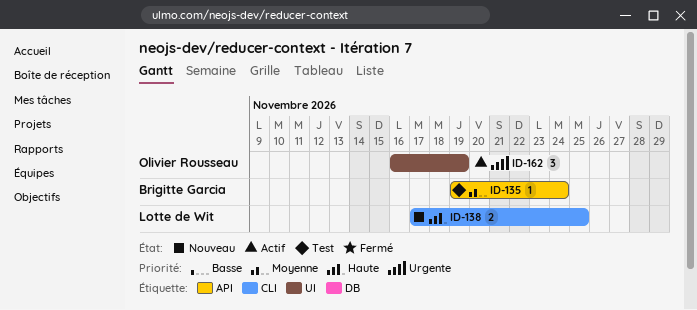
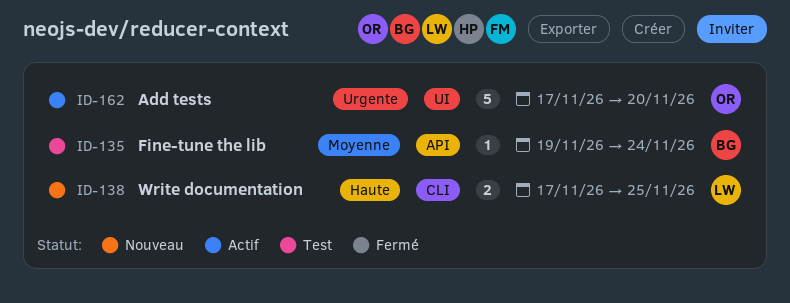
ID-162, estimate: 3 -> 5
ID-162, start: Nov 16 -> Nov 17
ID-162, due: Nov 19 -> Nov 20

